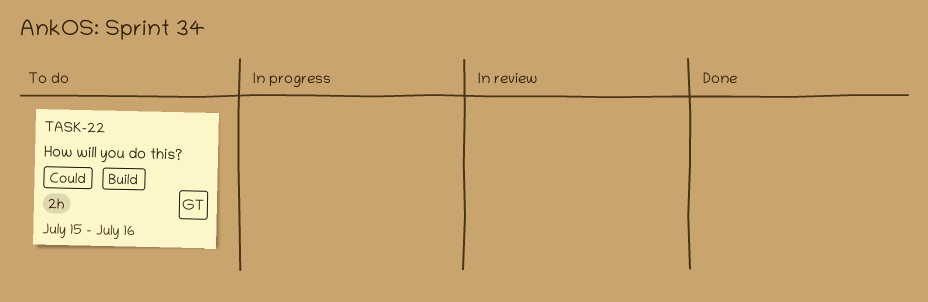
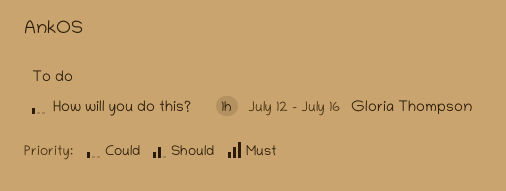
How will you do this?, estimate: 2h -> 1h
How will you do this?, start: Jul 15 -> Jul 12

